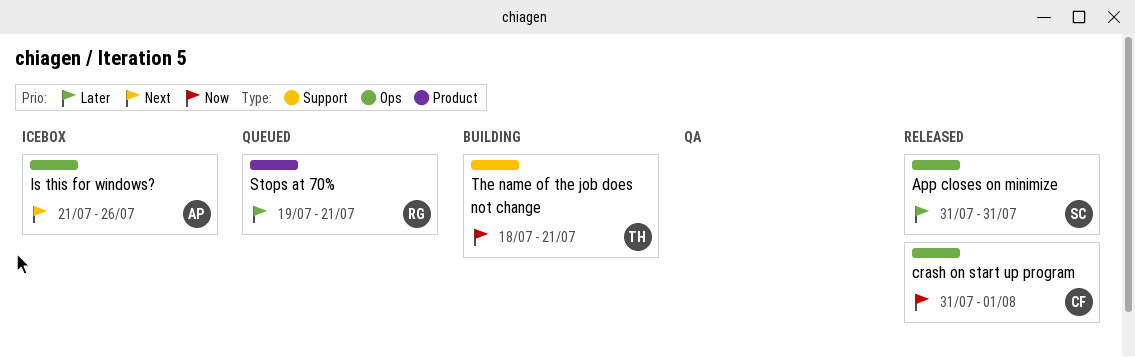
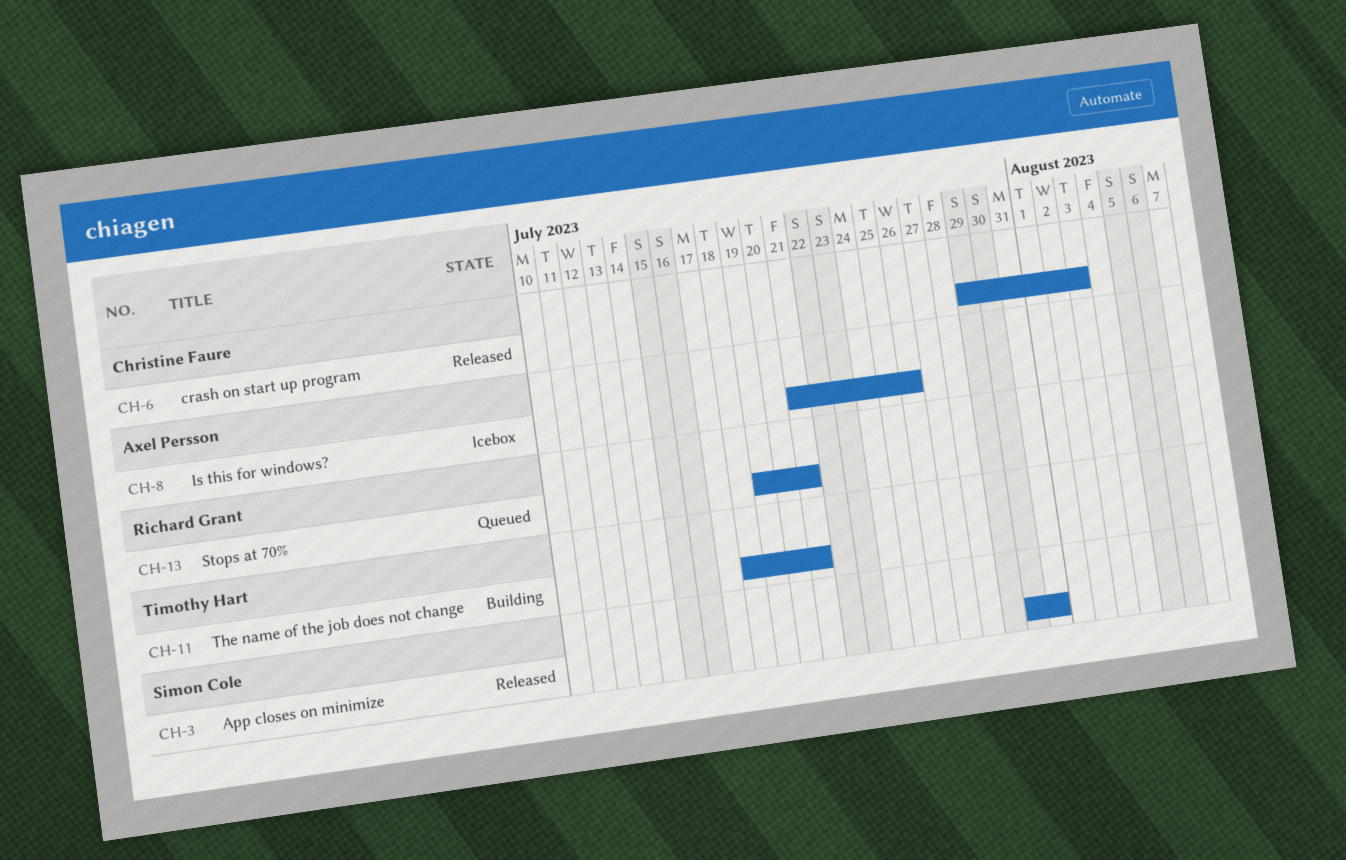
App closes on minimize, start: Jul 31 -> Jul 30
crash on start up program, start: Jul 31 -> Jul 29
crash on start up program, due: Aug 1 -> Aug 3

